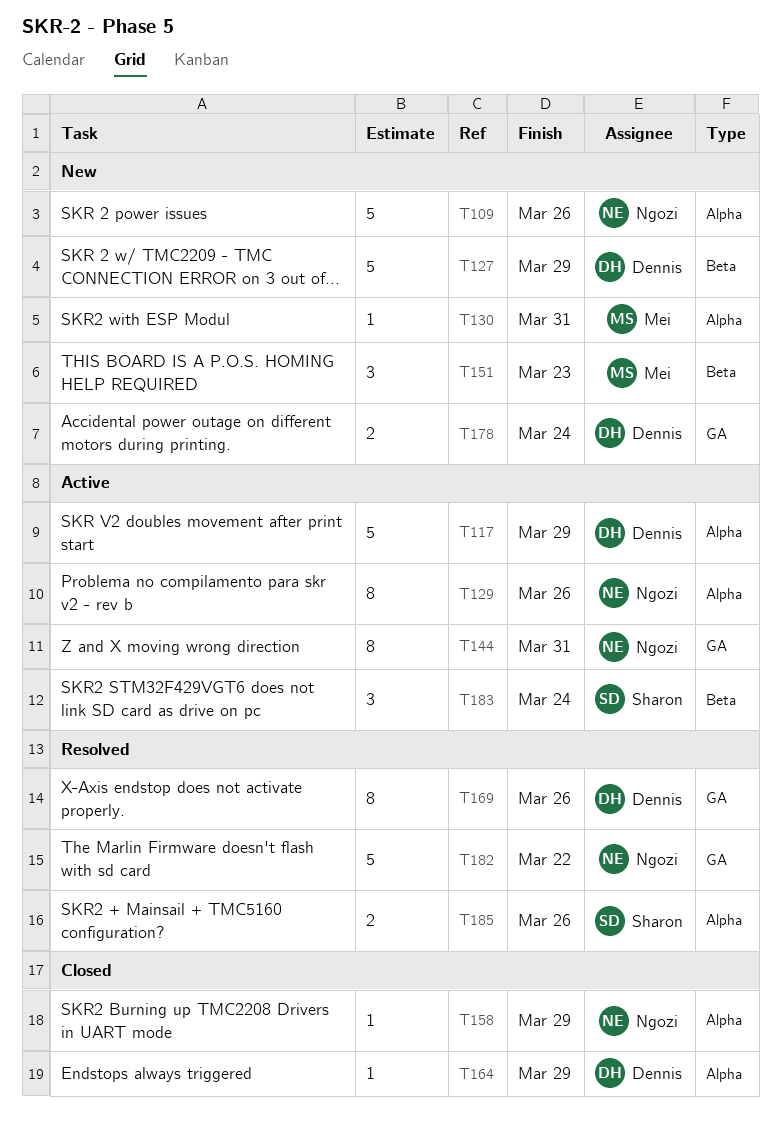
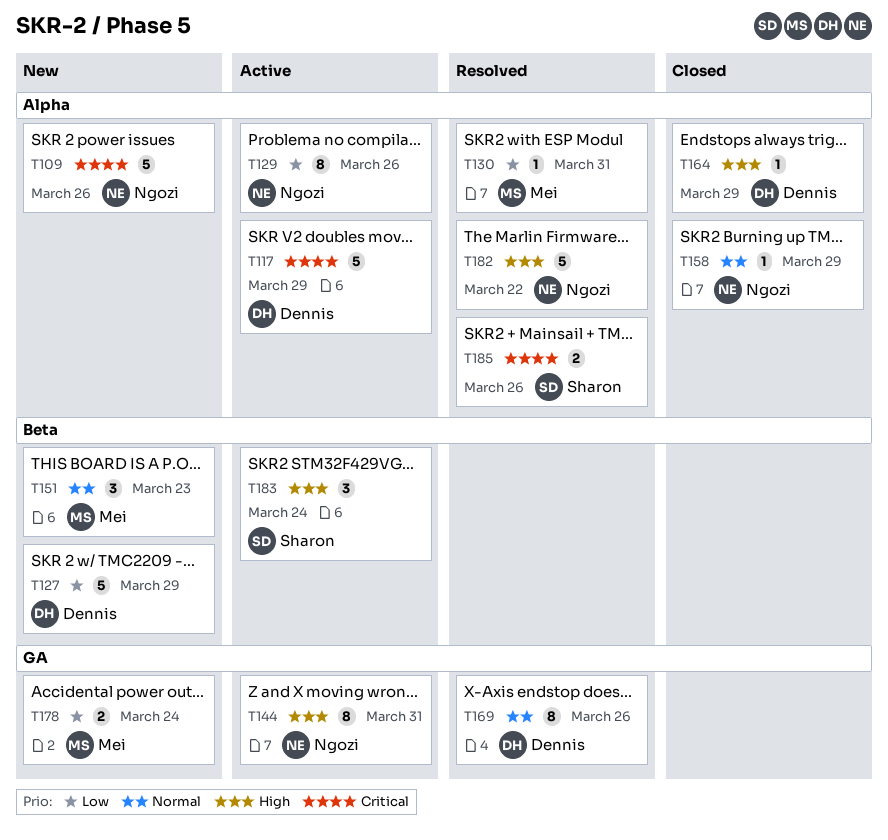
T130, status: New -> Resolved
T178, owner: Dennis -> Mei
T182, label: GA -> Alpha

